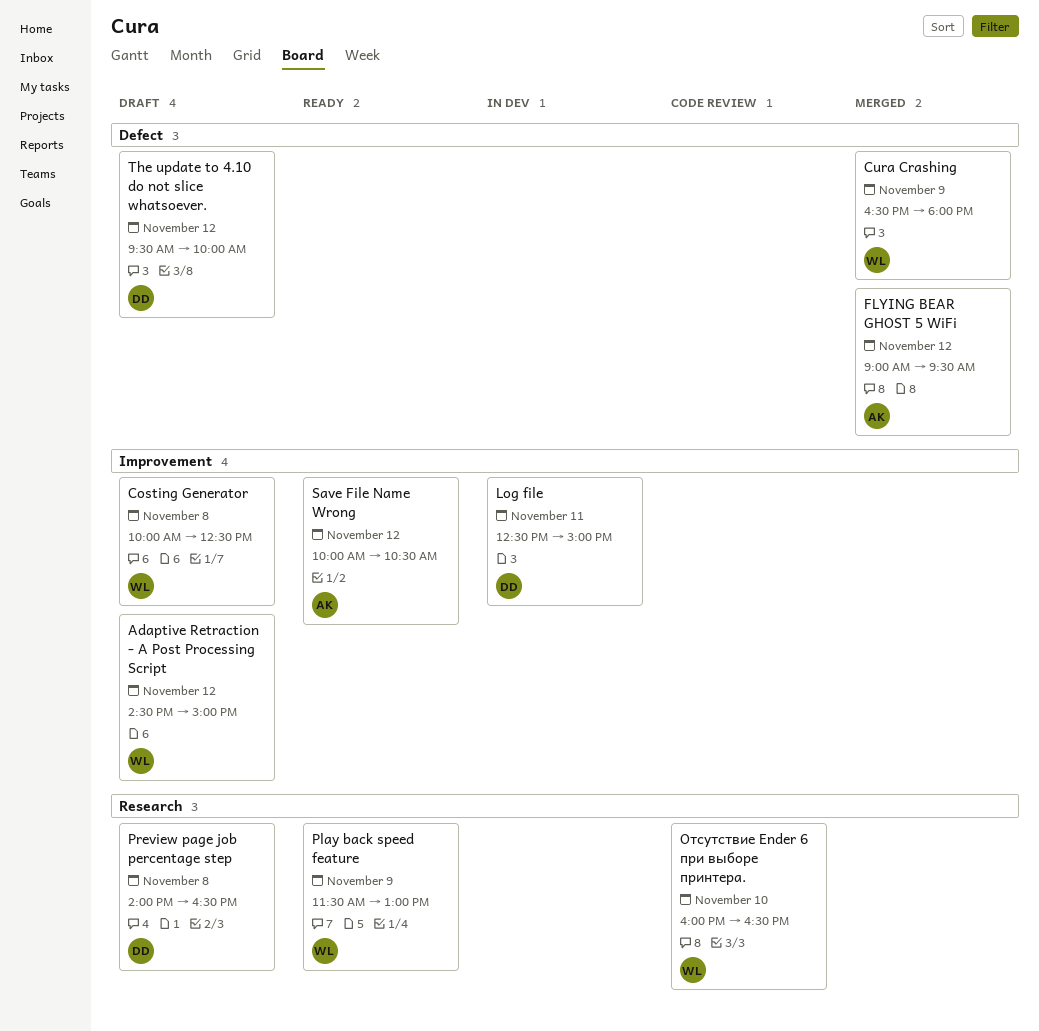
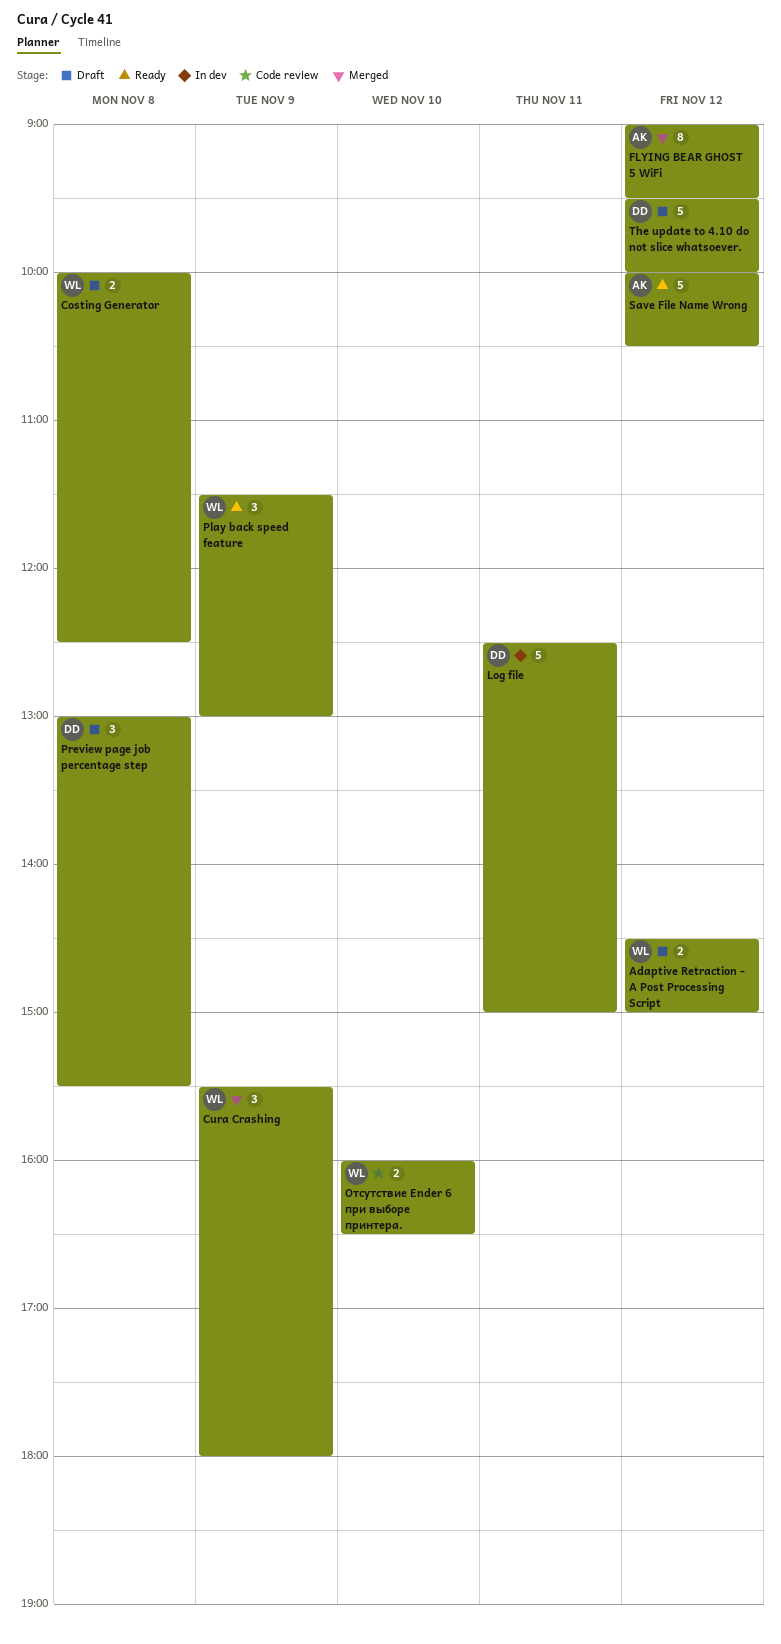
Cura Crashing, begins: 16:30 -> 15:30
Preview page job percentage step, begins: 14:00 -> 13:00
Preview page job percentage step, ends: 16:30 -> 15:30

